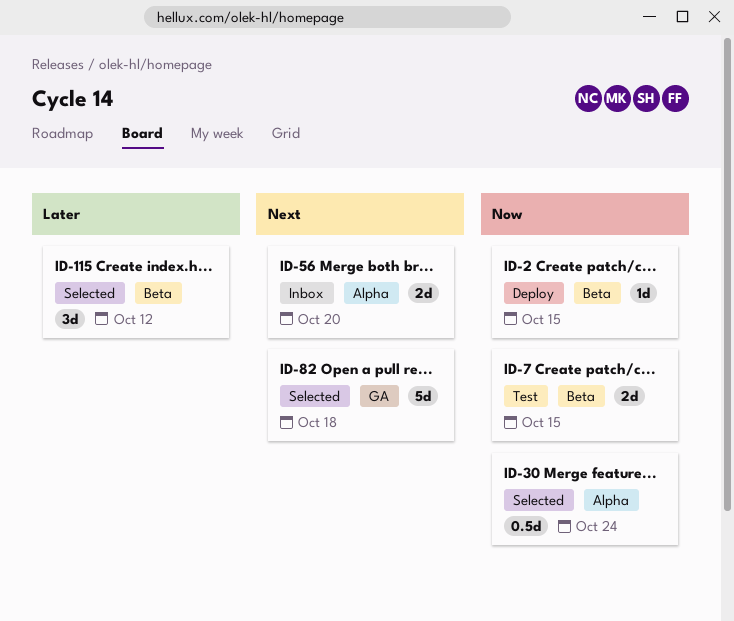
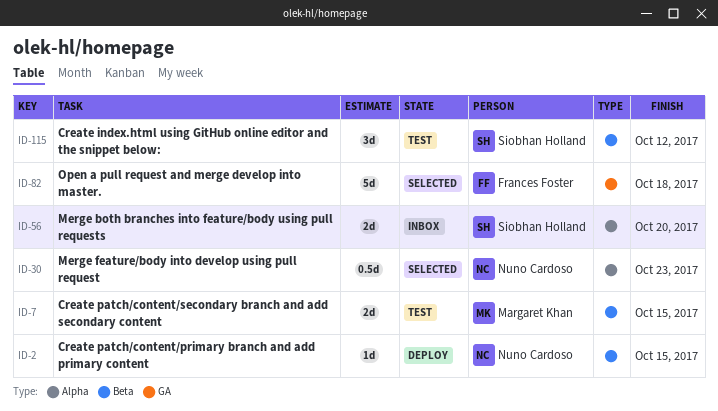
ID-30, due: Oct 24 -> Oct 23
ID-115, status: Selected -> Test

